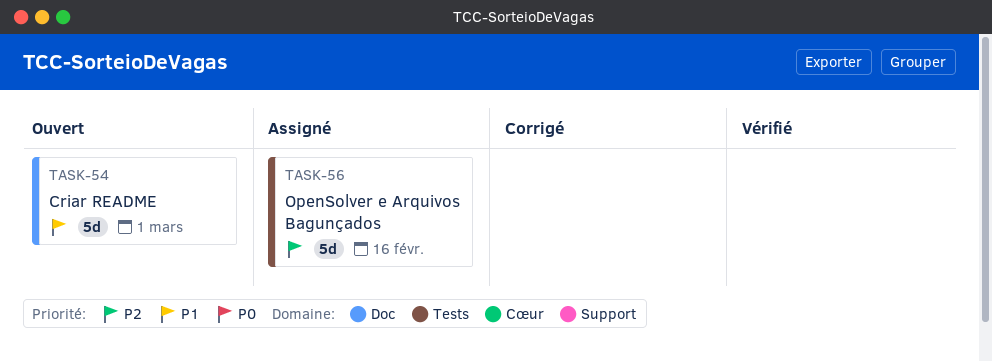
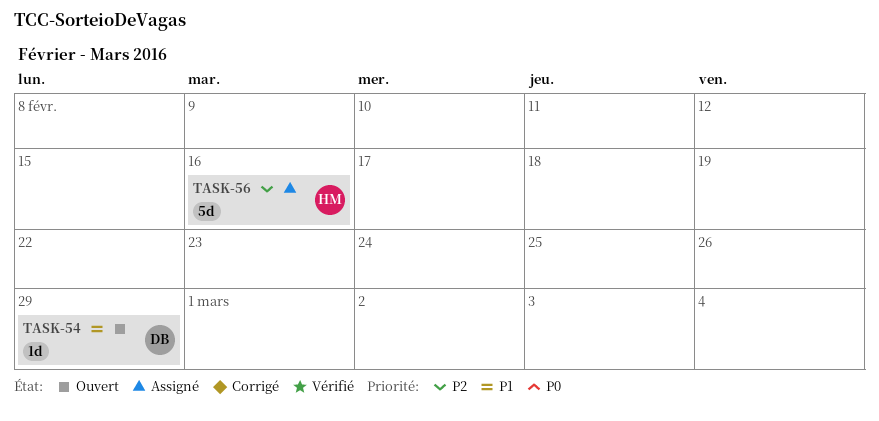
TASK-54, estimate: 5d -> 1d
TASK-54, due: Mar 1 -> Feb 29

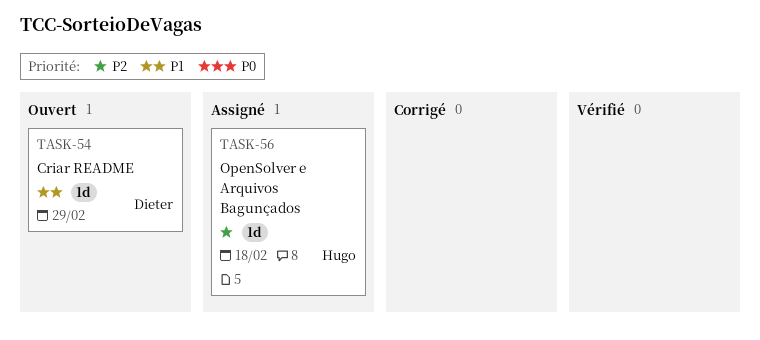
TASK-56, estimate: 5d -> 1d
TASK-56, due: Feb 16 -> Feb 18

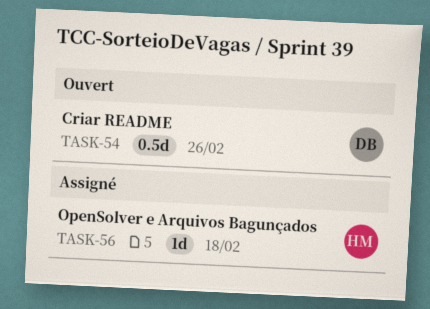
TASK-54, estimate: 1d -> 0.5d
TASK-54, due: Feb 29 -> Feb 26

